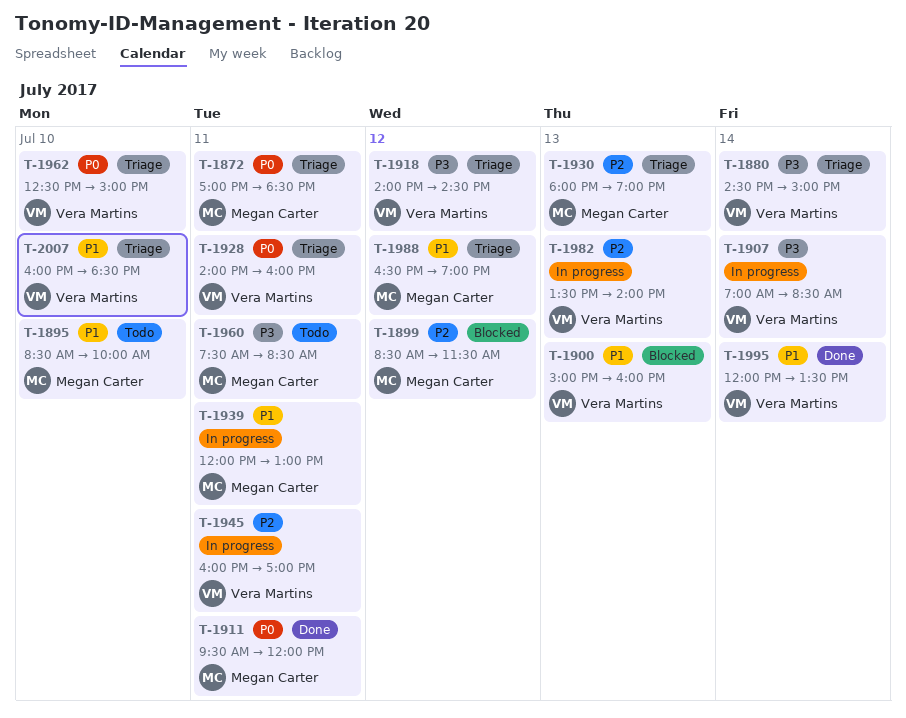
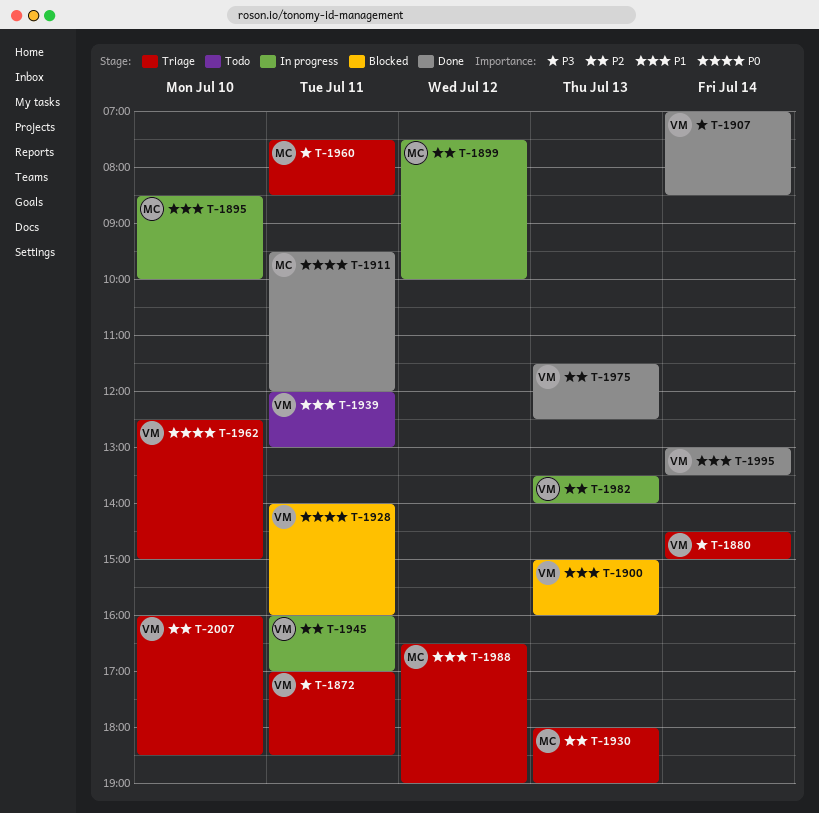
T-1872, owner: Megan Carter -> Vera Martins
T-1872, priority: P0 -> P3
T-1895, status: Todo -> In progress
T-1899, status: Blocked -> In progress
T-1899, begins: 08:30 -> 07:30
T-1899, ends: 11:30 -> 10:00
T-1907, status: In progress -> Done
T-1918: present -> none
T-1928, status: Triage -> Blocked
T-1939, status: In progress -> Todo
T-1939, owner: Megan Carter -> Vera Martins
T-1960, status: Todo -> Triage
T-1975: none -> present
T-1995, begins: 12:00 -> 13:00
T-2007, priority: P1 -> P2

